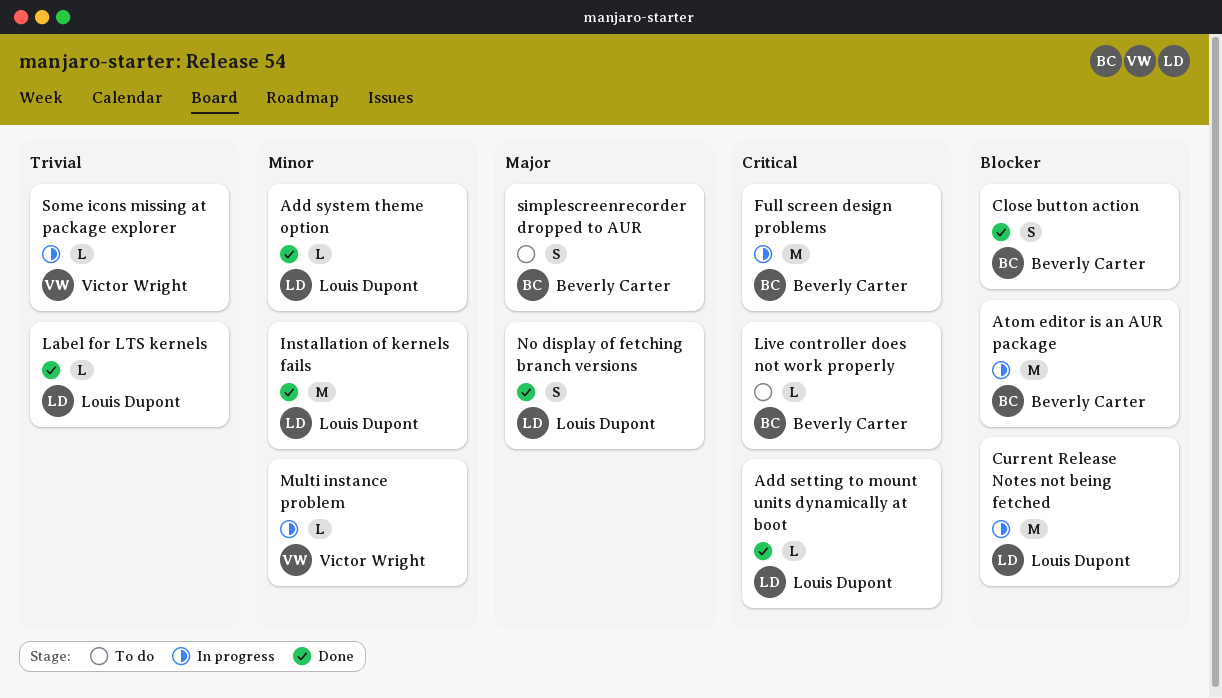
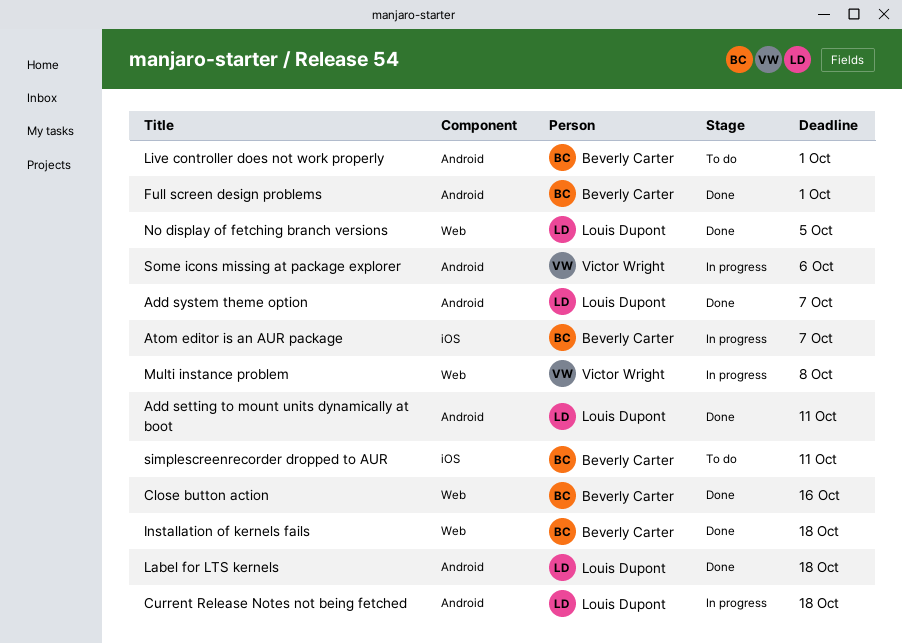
Full screen design problems, status: In progress -> Done
Installation of kernels fails, owner: Louis Dupont -> Beverly Carter

